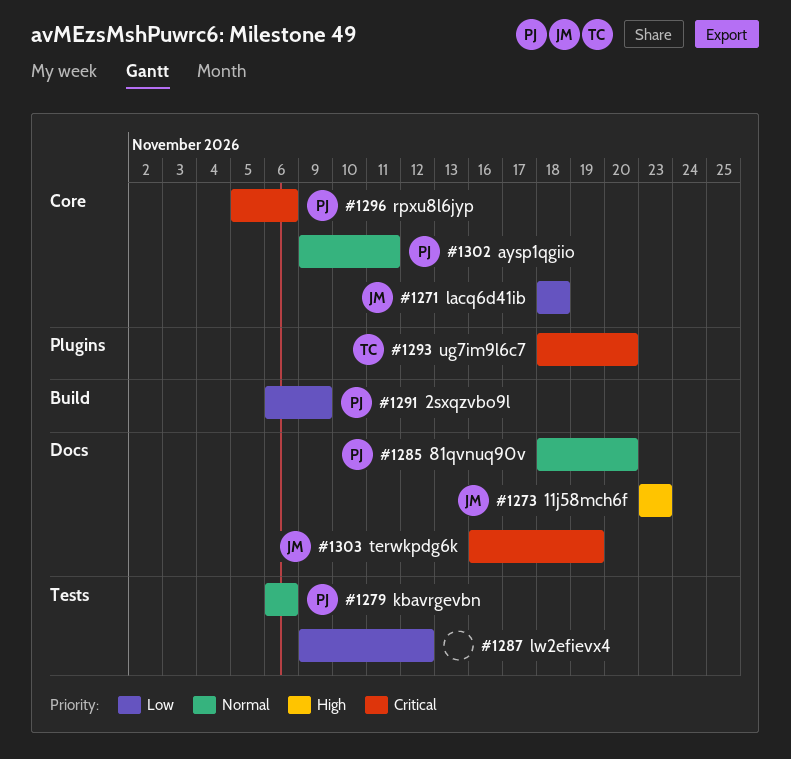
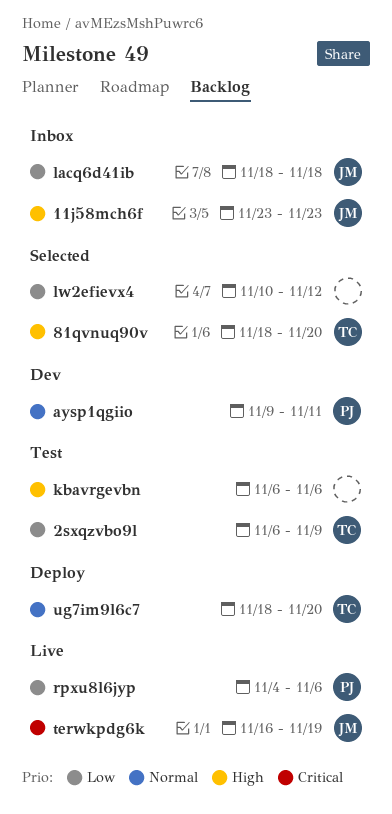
2sxqzvbo9l, owner: PJ -> TC
81qvnuq90v, owner: PJ -> TC
81qvnuq90v, priority: Normal -> High
kbavrgevbn, owner: PJ -> none
kbavrgevbn, priority: Normal -> High
lw2efievx4, start: Nov 9 -> Nov 10
rpxu8l6jyp, priority: Critical -> Low
rpxu8l6jyp, start: Nov 5 -> Nov 4
ug7im9l6c7, priority: Critical -> Normal

